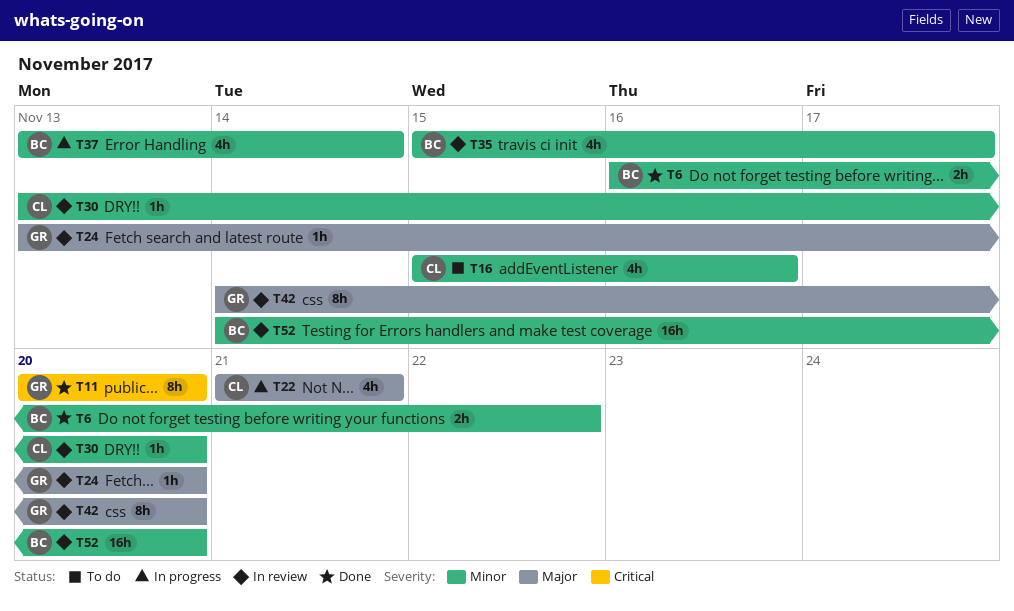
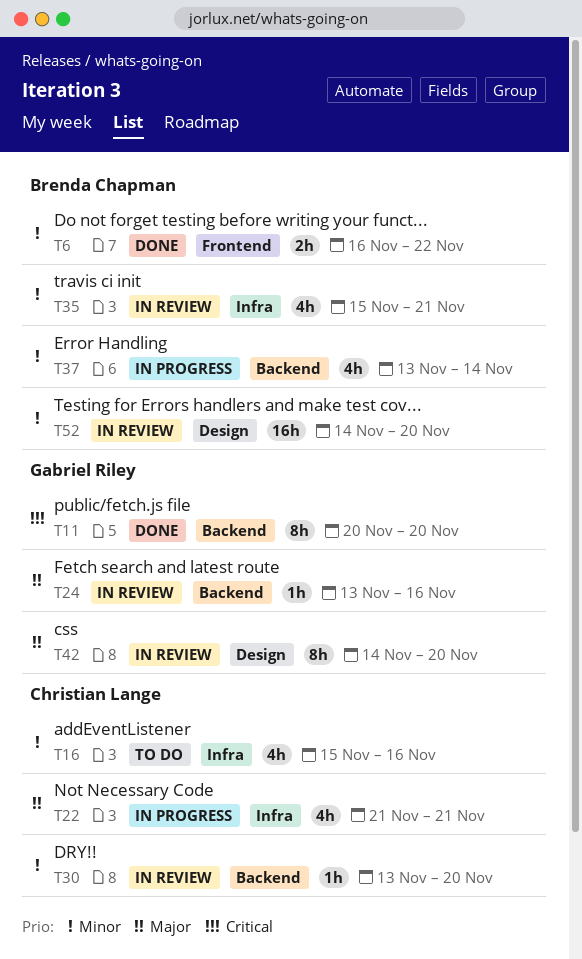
T24, due: Nov 20 -> Nov 16
T35, due: Nov 17 -> Nov 21

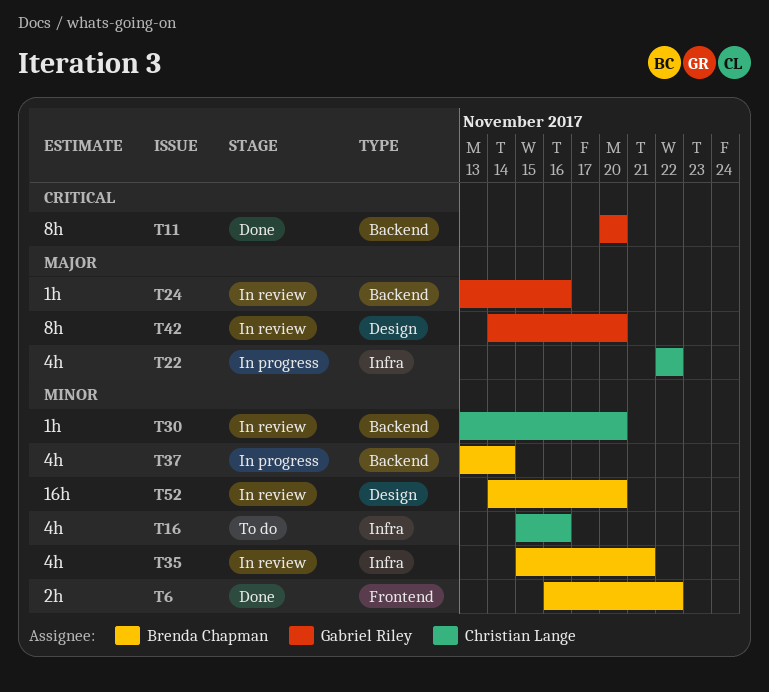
T22, start: Nov 21 -> Nov 22
T22, due: Nov 21 -> Nov 22

